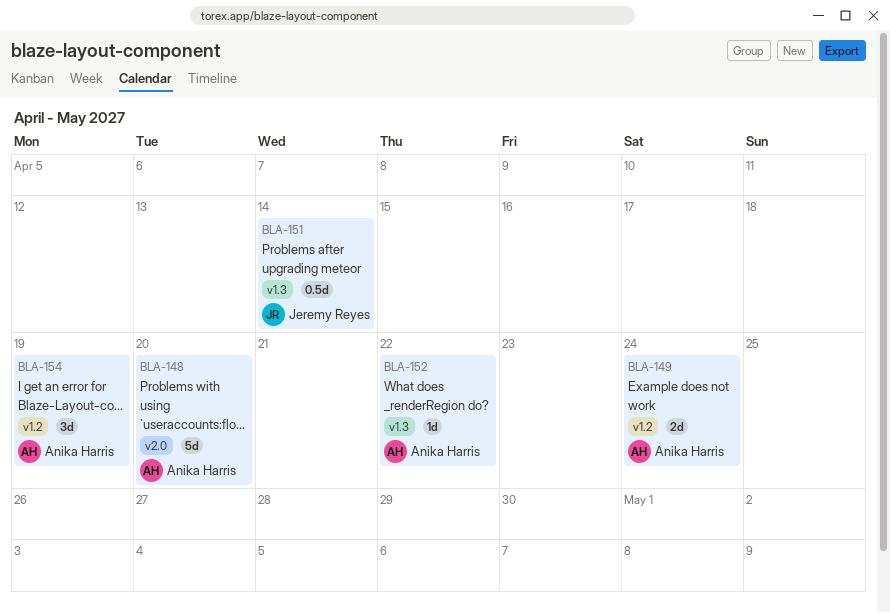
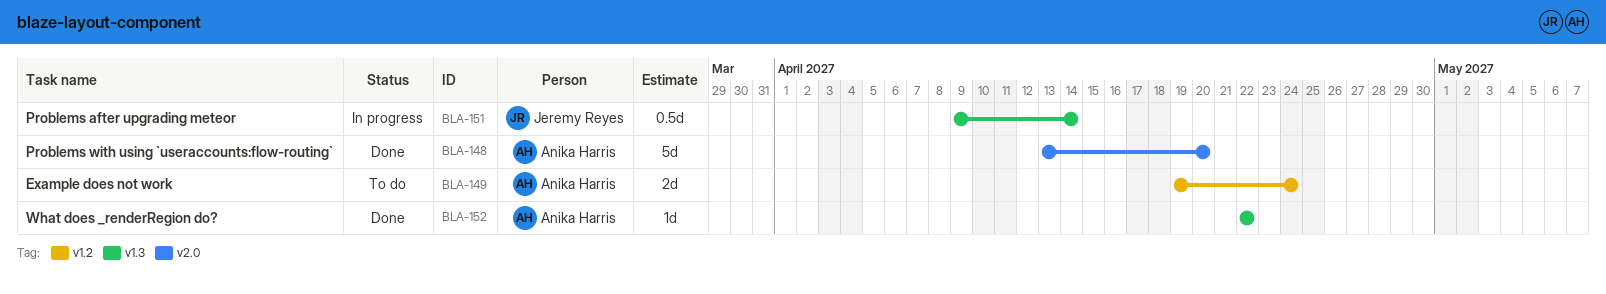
BLA-154: present -> none

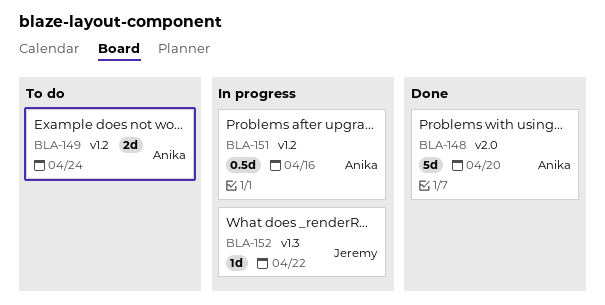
BLA-151, owner: Jeremy Reyes -> Anika Harris
BLA-151, label: v1.3 -> v1.2
BLA-151, due: Apr 14 -> Apr 16
BLA-152, status: Done -> In progress
BLA-152, owner: Anika Harris -> Jeremy Reyes

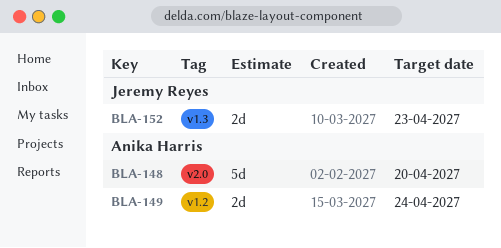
BLA-151: present -> none
BLA-152, estimate: 1d -> 2d
BLA-152, due: Apr 22 -> Apr 23

